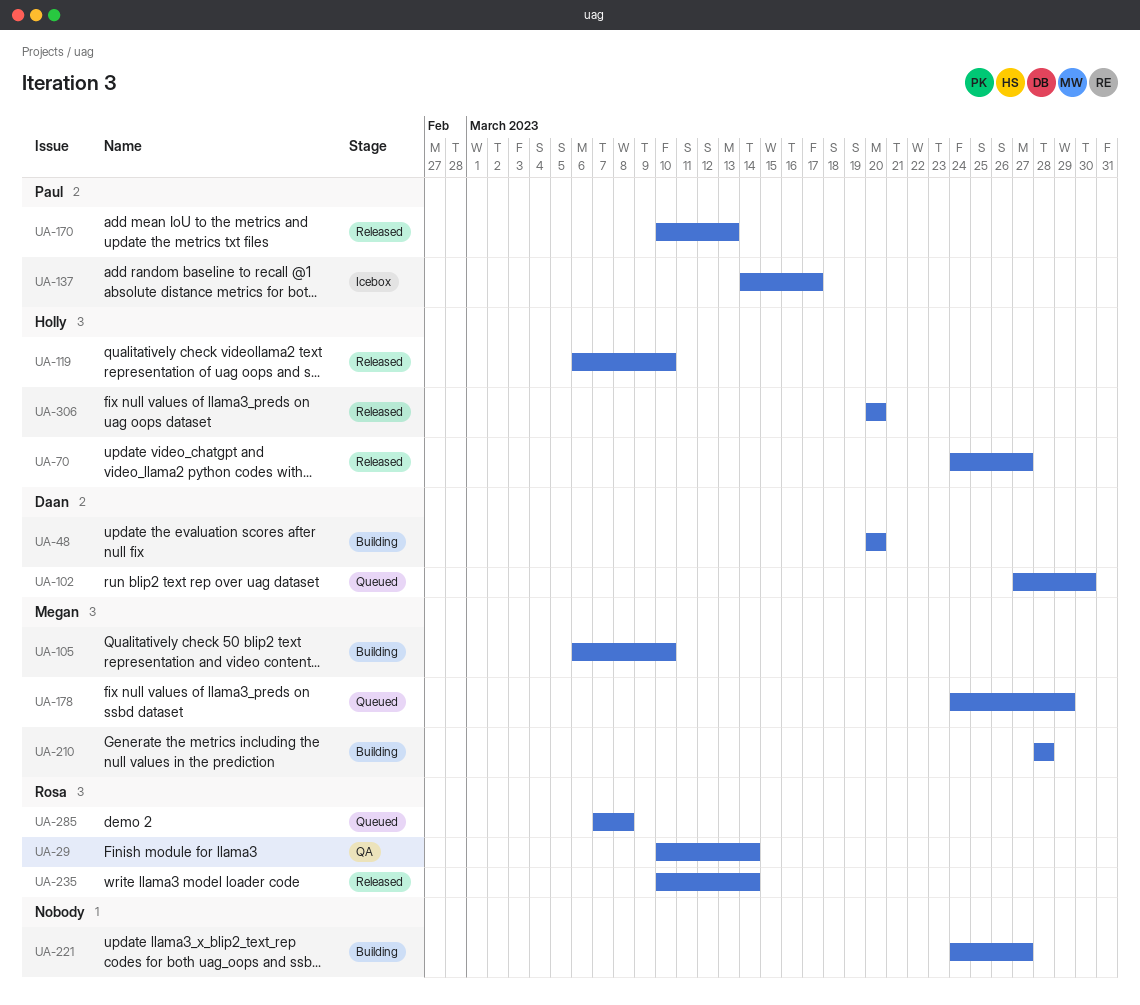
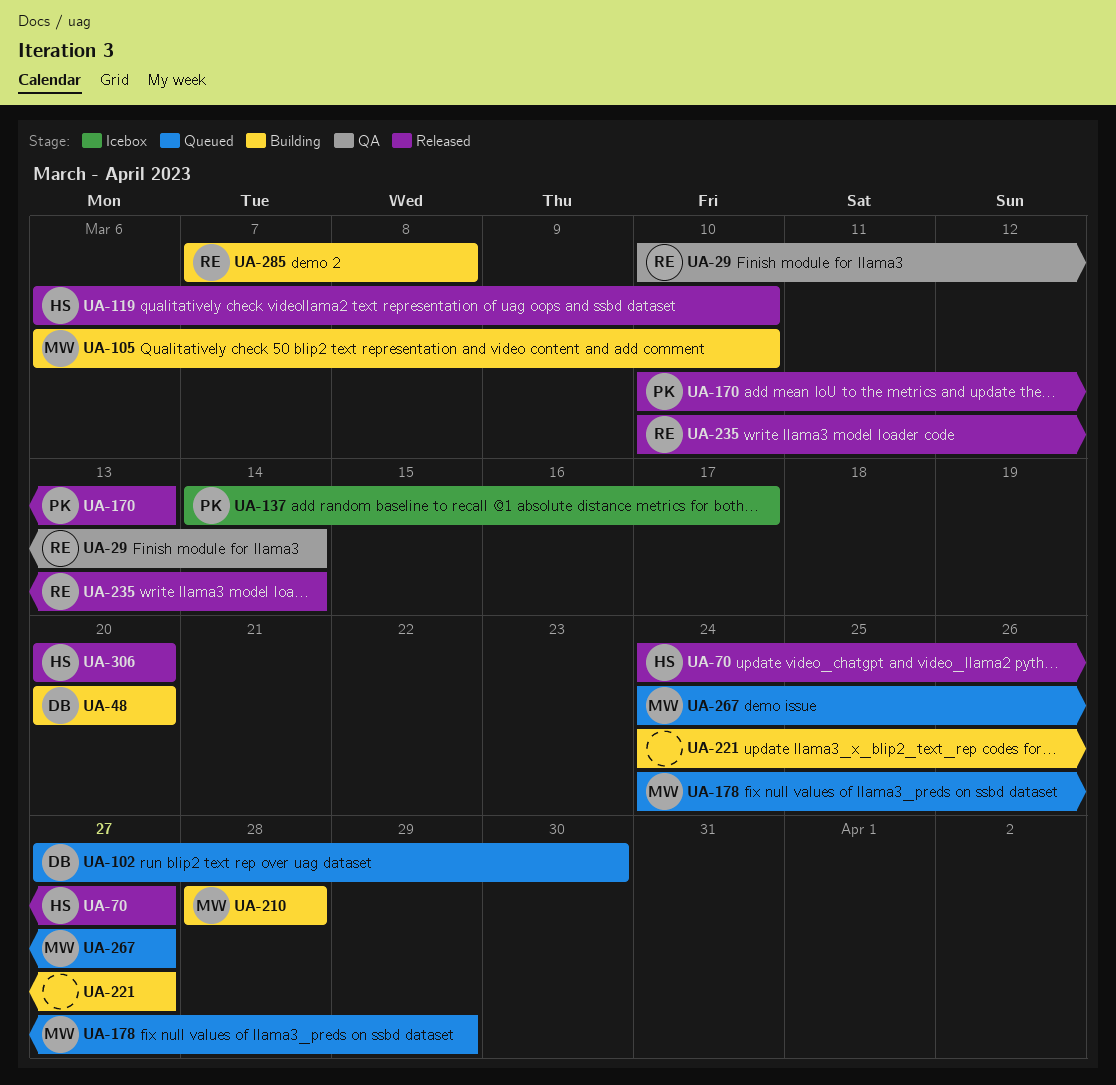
UA-267: none -> present
UA-285, status: Queued -> Building

